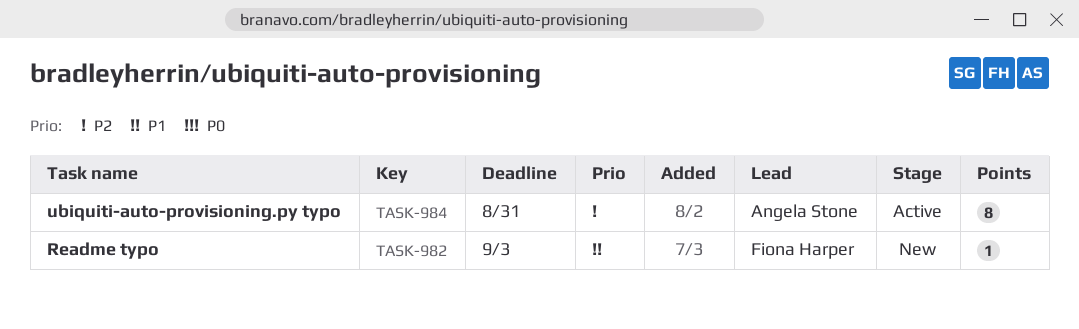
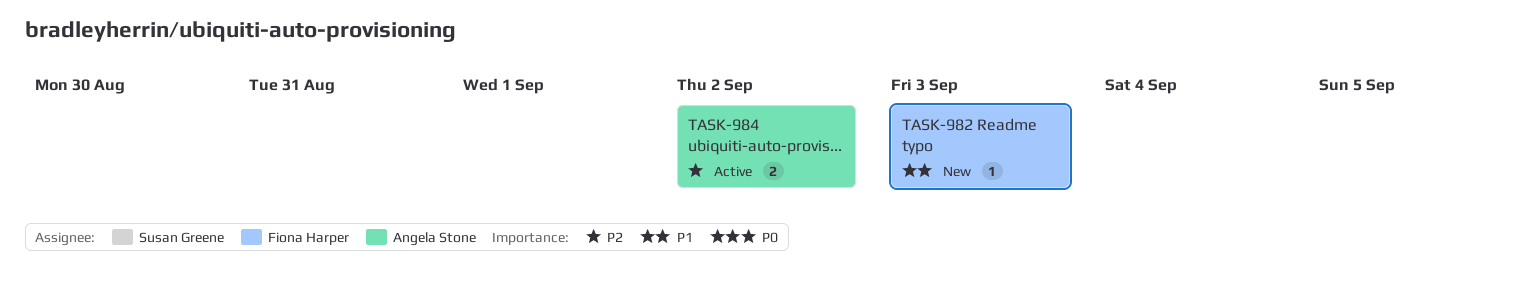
TASK-984, estimate: 8 -> 2
TASK-984, due: Aug 31 -> Sep 2

